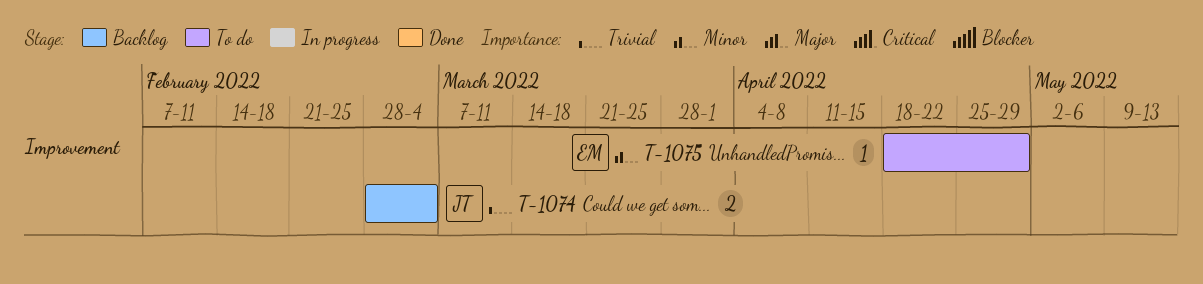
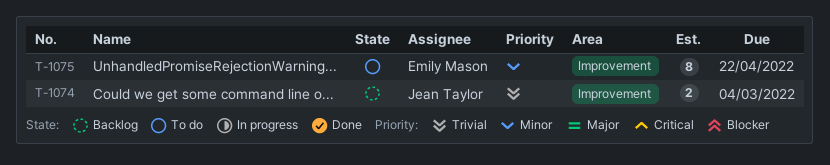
T-1075, estimate: 1 -> 8
T-1075, due: Apr 29 -> Apr 22

